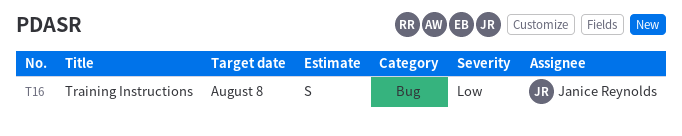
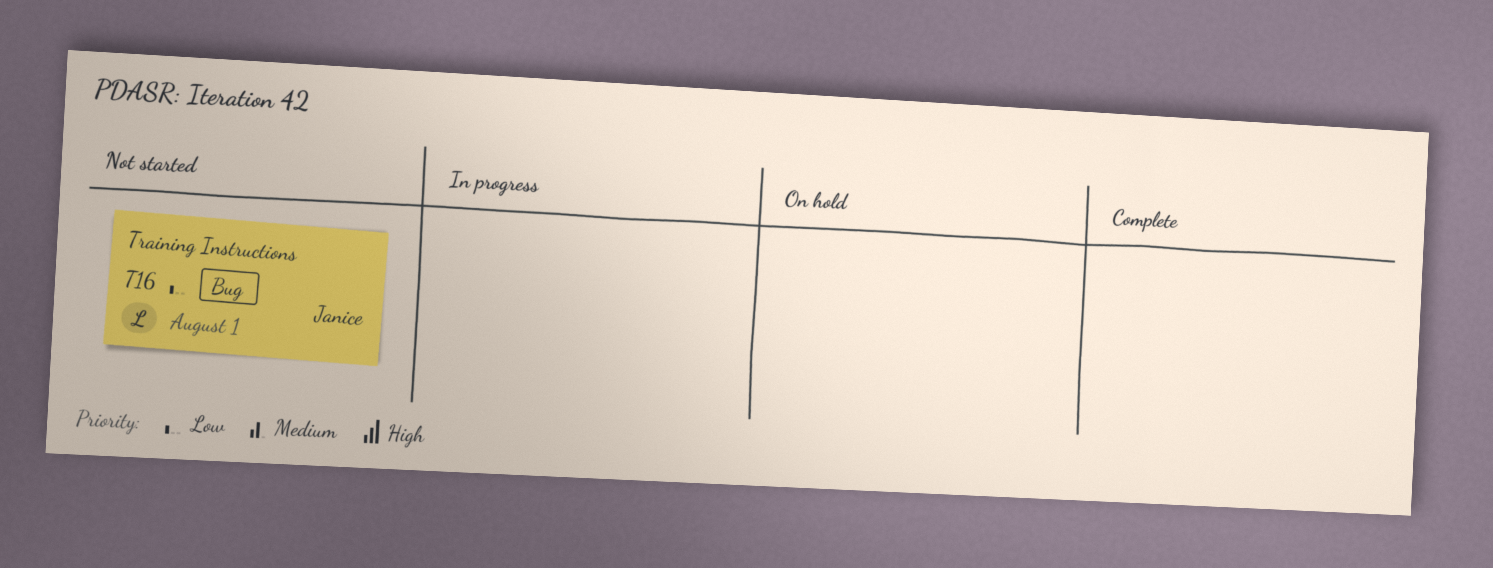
T16, estimate: S -> L
T16, due: Aug 8 -> Aug 1

